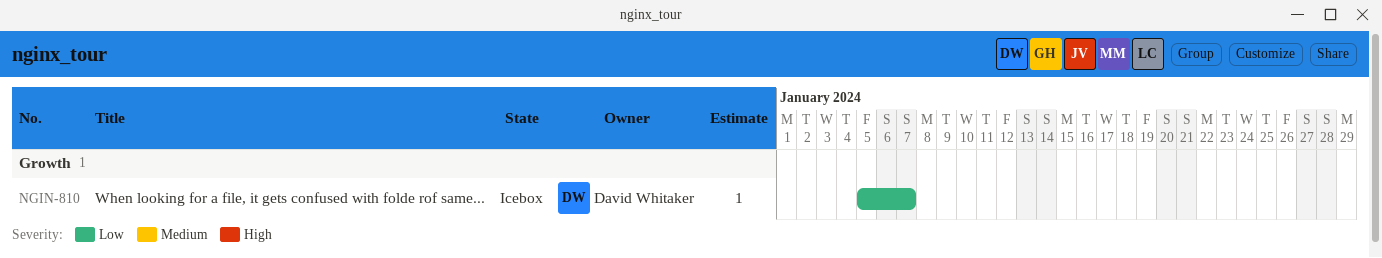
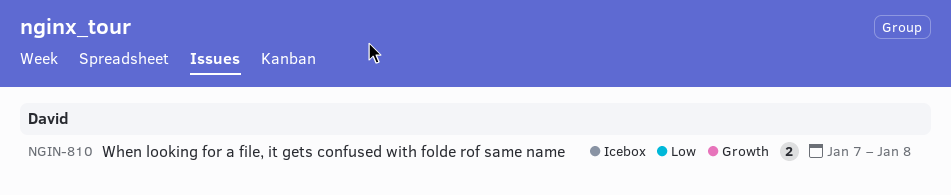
NGIN-810, estimate: 1 -> 2
NGIN-810, start: Jan 5 -> Jan 7
NGIN-810, due: Jan 7 -> Jan 8

